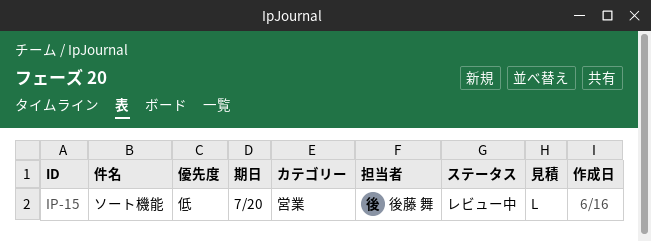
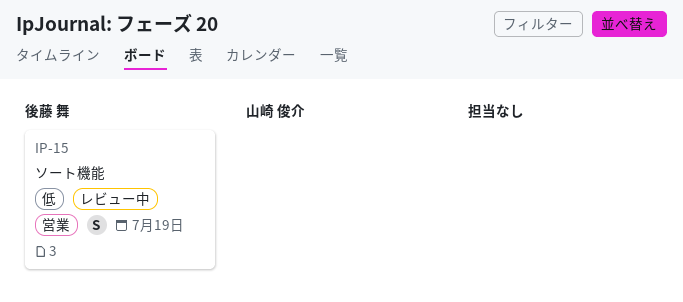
IP-15, estimate: L -> S
IP-15, due: Jul 20 -> Jul 19

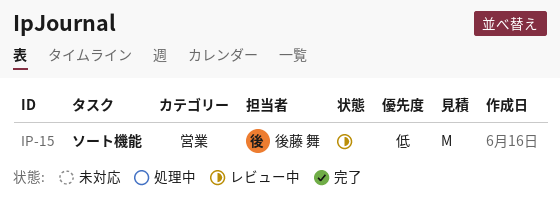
IP-15, estimate: S -> M

